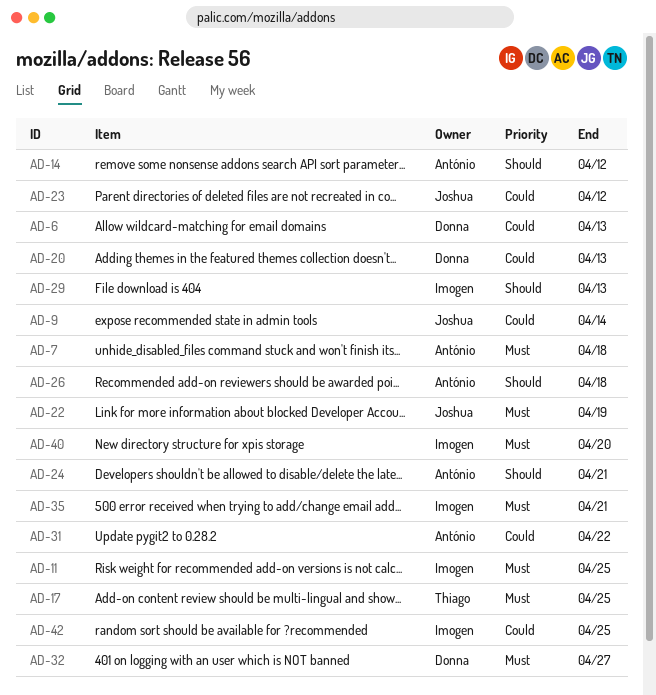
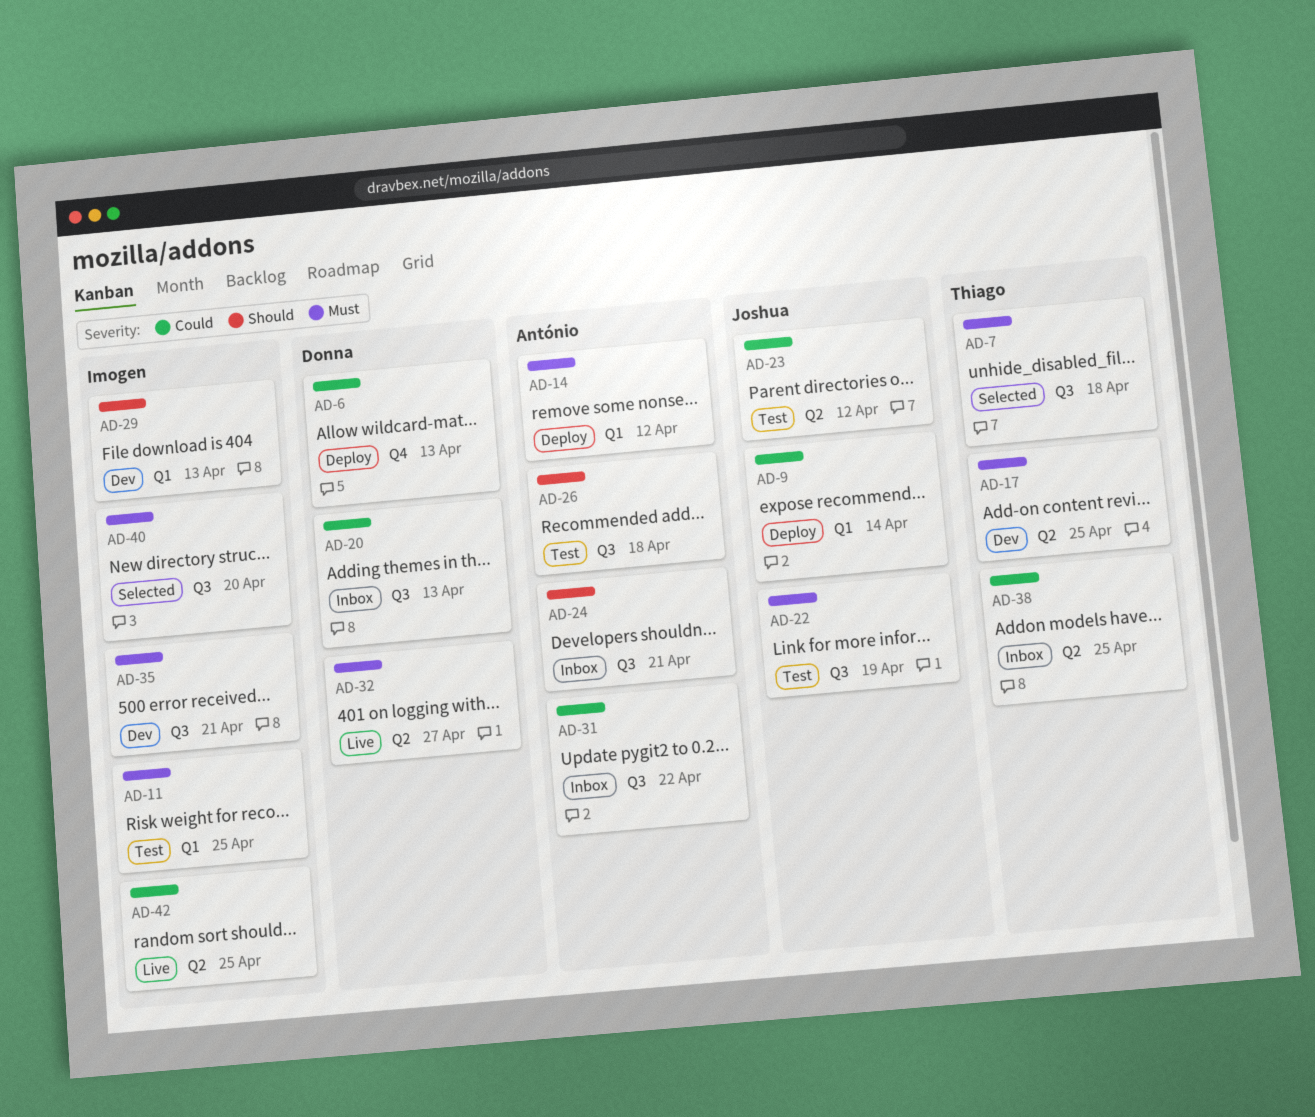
AD-7, owner: António -> Thiago
AD-14, priority: Should -> Must
AD-38: none -> present

